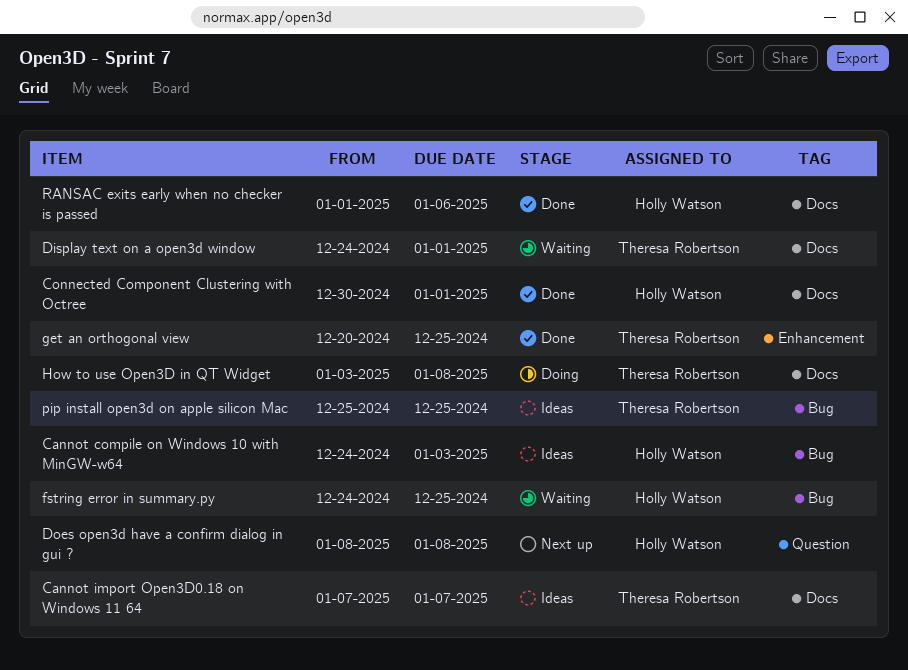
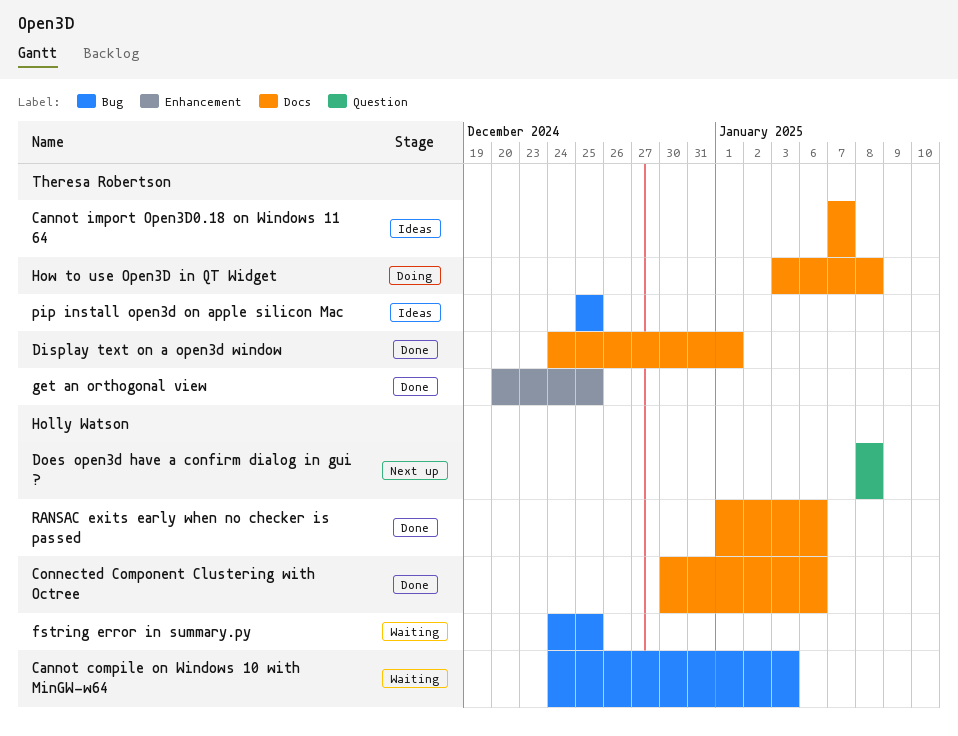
Cannot compile on Windows 10 with MinGW-w64, status: Ideas -> Waiting
Connected Component Clustering with Octree, due: Jan 1 -> Jan 6
Display text on a open3d window, status: Waiting -> Done

